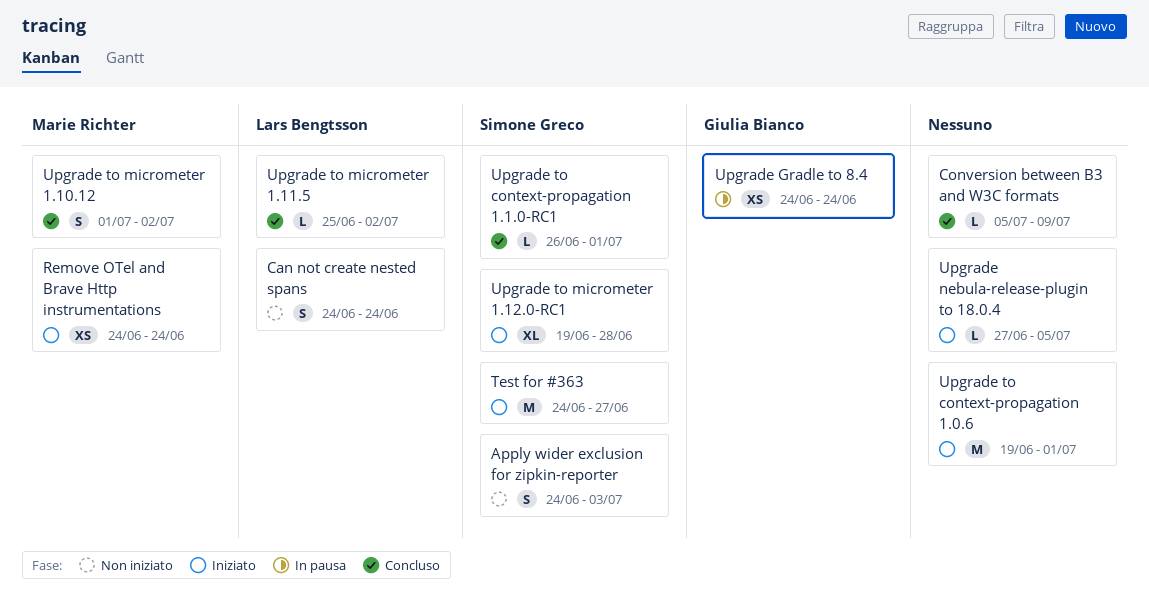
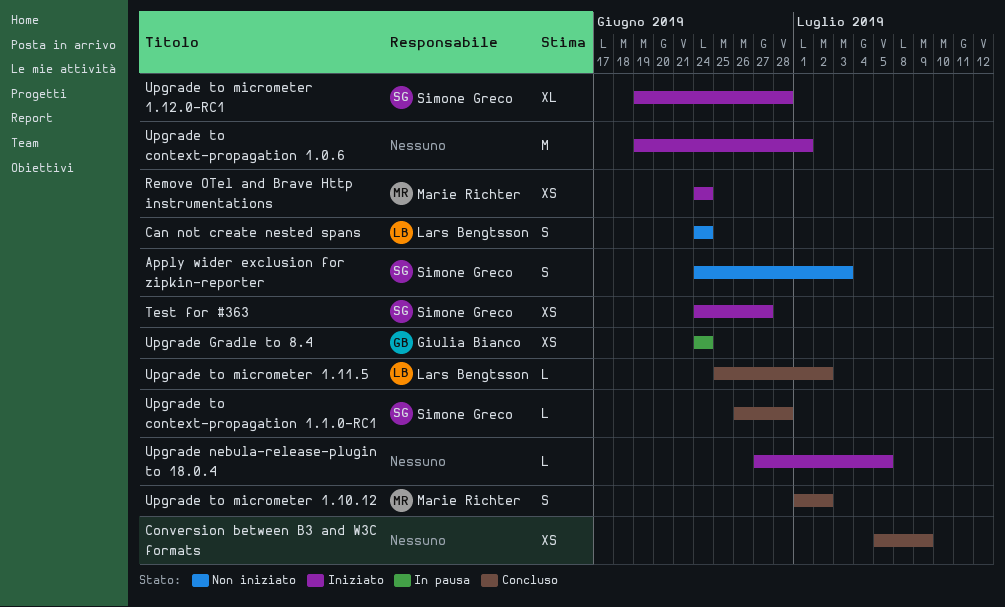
Conversion between B3 and W3C formats, estimate: L -> XS
Test for #363, estimate: M -> XS
Upgrade to context-propagation 1.1.0-RC1, due: Jul 1 -> Jun 28

